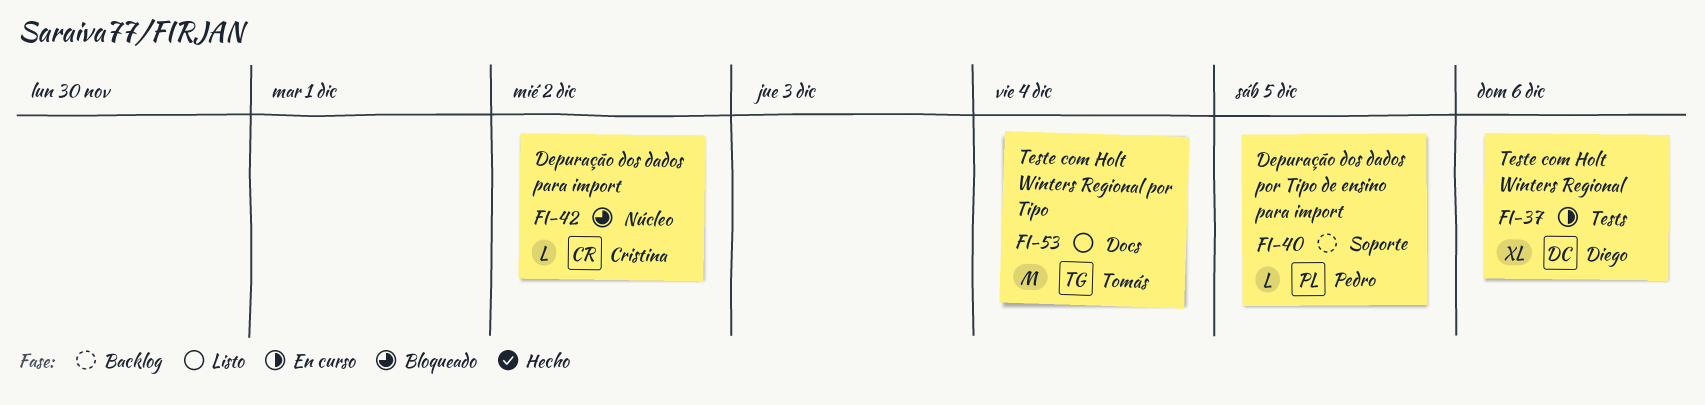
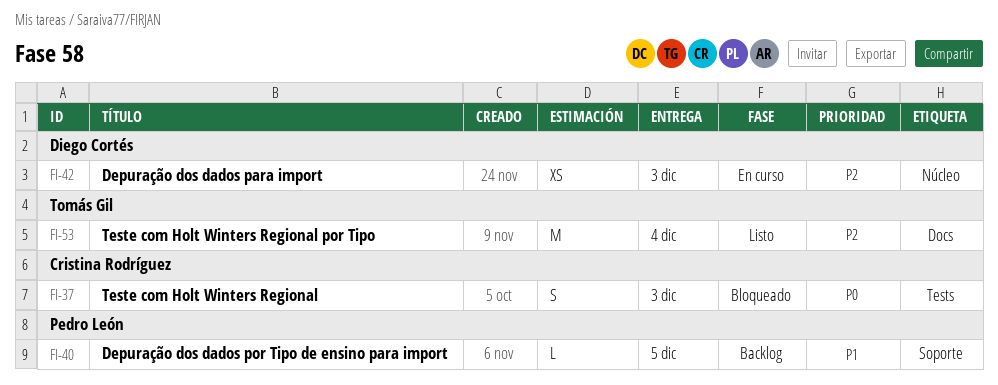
FI-37, status: En curso -> Bloqueado
FI-37, owner: Diego Cortés -> Cristina Rodríguez
FI-37, estimate: XL -> S
FI-37, due: Dec 6 -> Dec 3
FI-42, status: Bloqueado -> En curso
FI-42, owner: Cristina Rodríguez -> Diego Cortés
FI-42, estimate: L -> XS
FI-42, due: Dec 2 -> Dec 3

